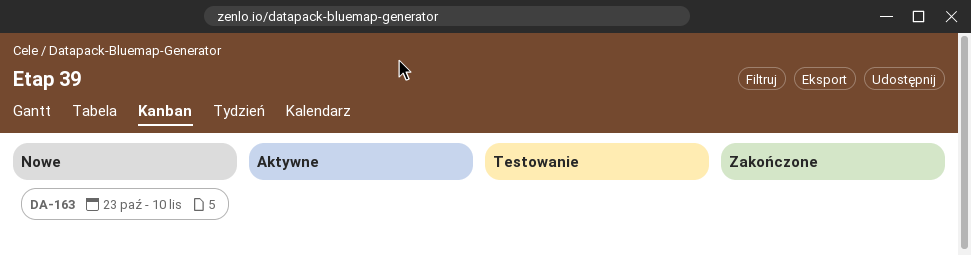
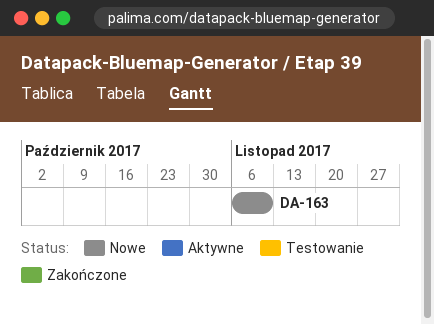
DA-163, start: Oct 23 -> Nov 6

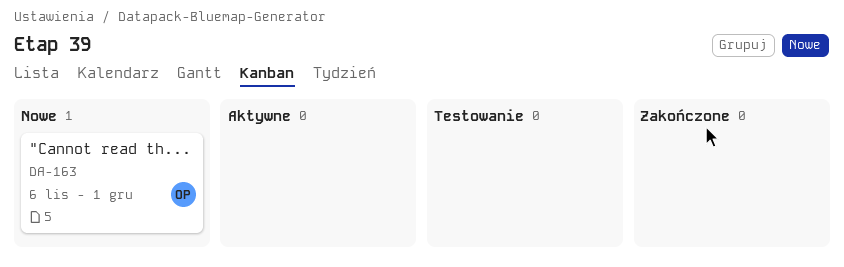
DA-163, due: Nov 10 -> Dec 1

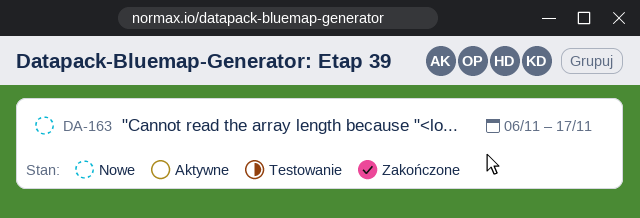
DA-163, due: Dec 1 -> Nov 17

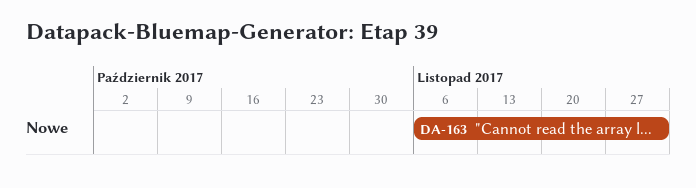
DA-163, due: Nov 17 -> Dec 1

